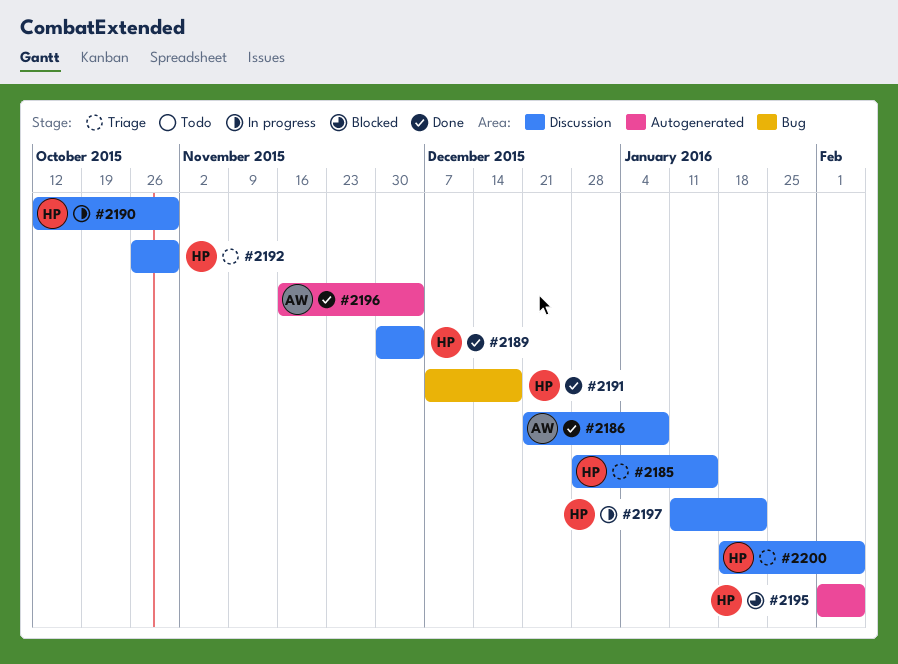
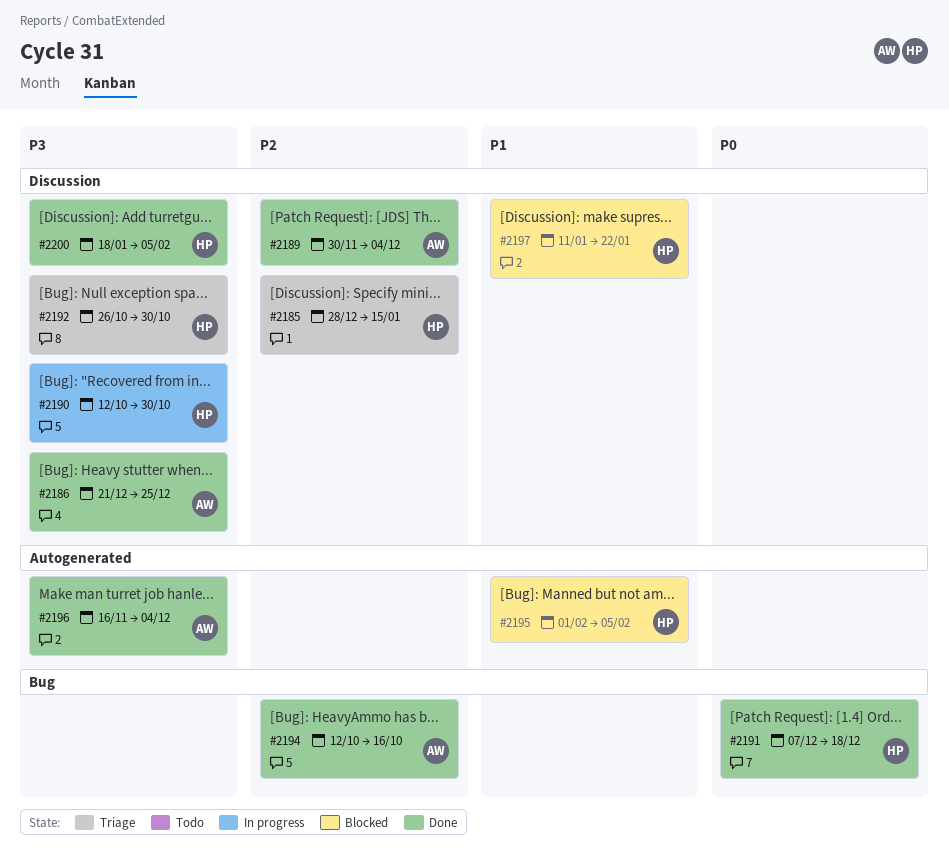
#2186, due: Jan 8 -> Dec 25
#2189, owner: HP -> AW
#2194: none -> present
#2197, status: In progress -> Blocked
#2200, status: Triage -> Done

